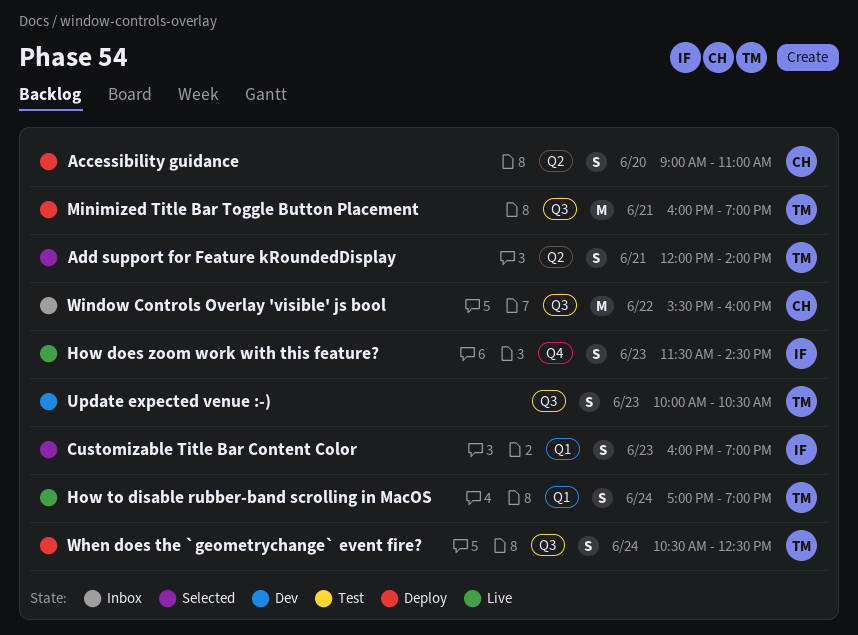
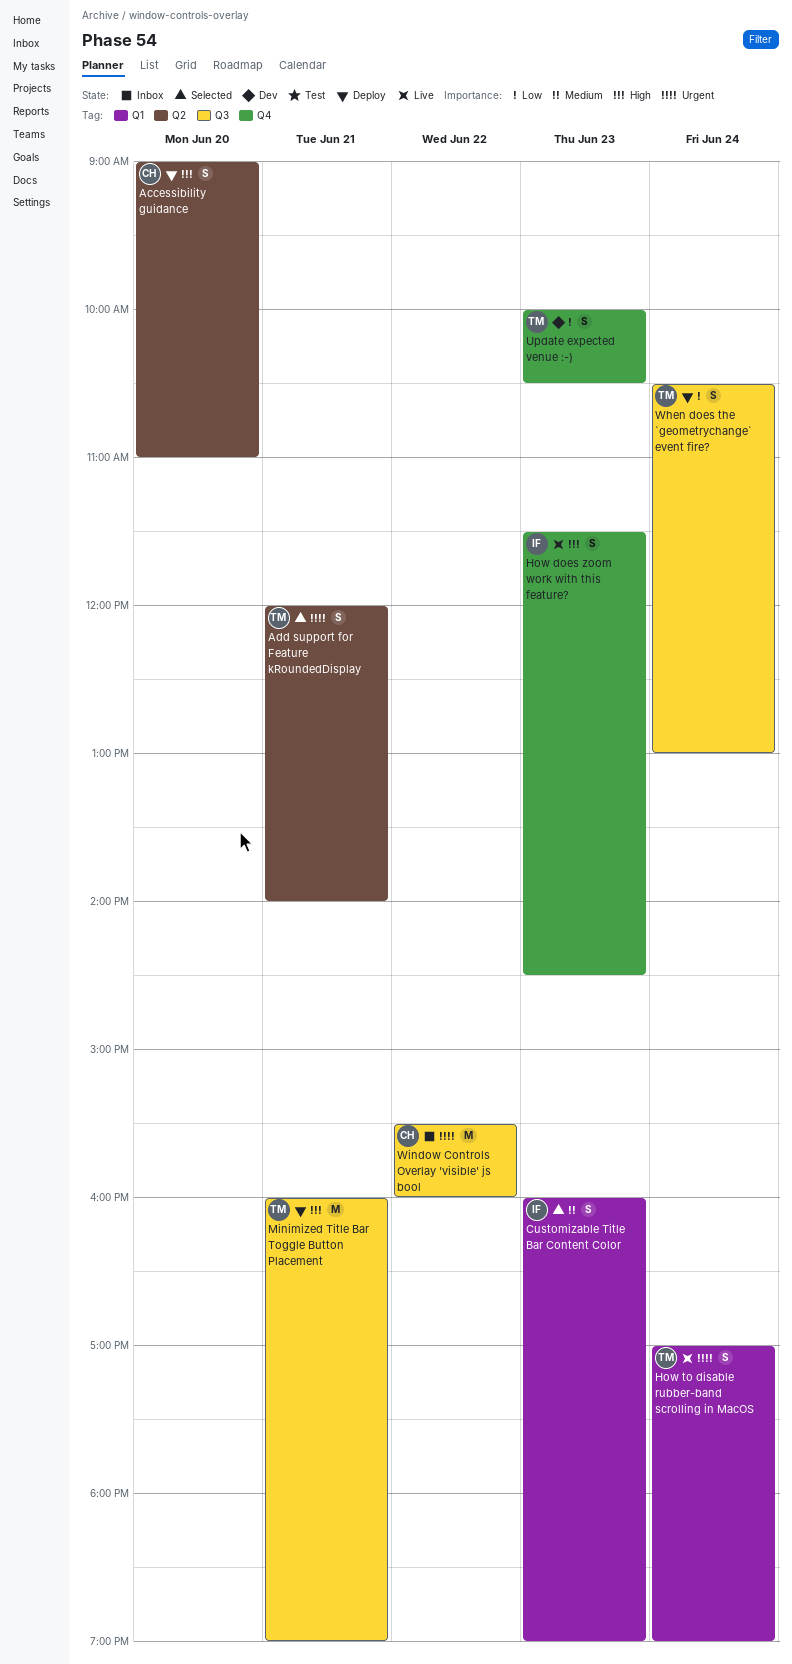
Update expected venue :-), label: Q3 -> Q4
When does the `geometrychange` event fire?, ends: 12:30 -> 13:00

